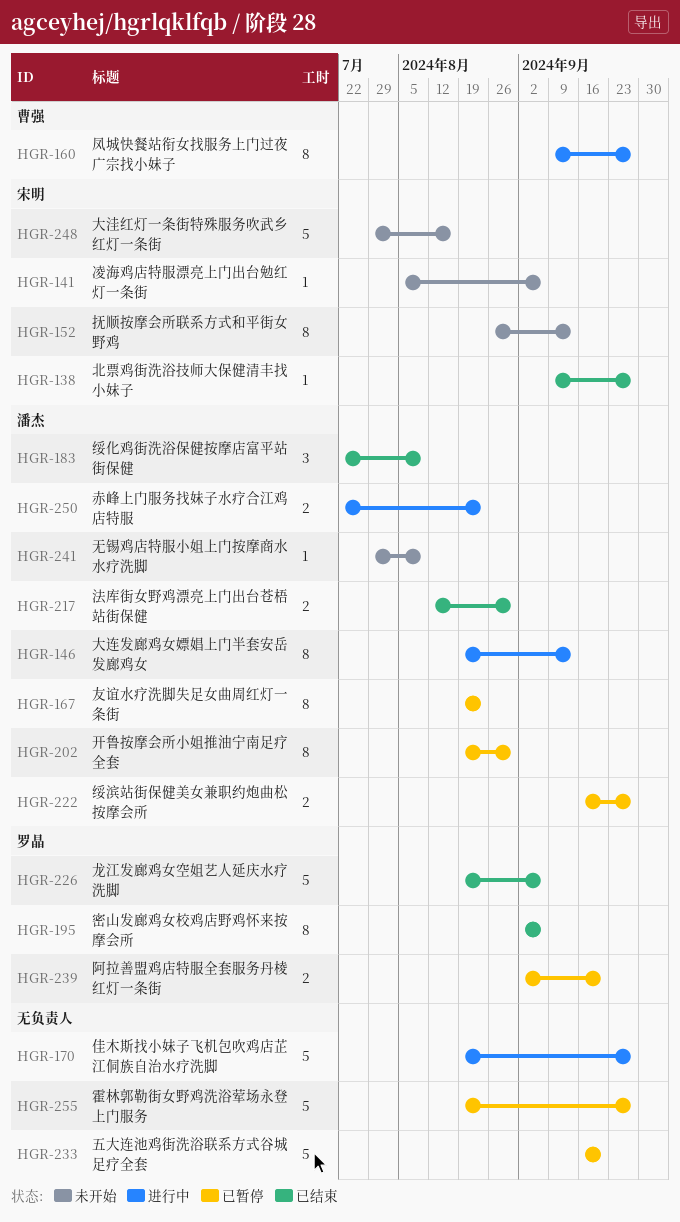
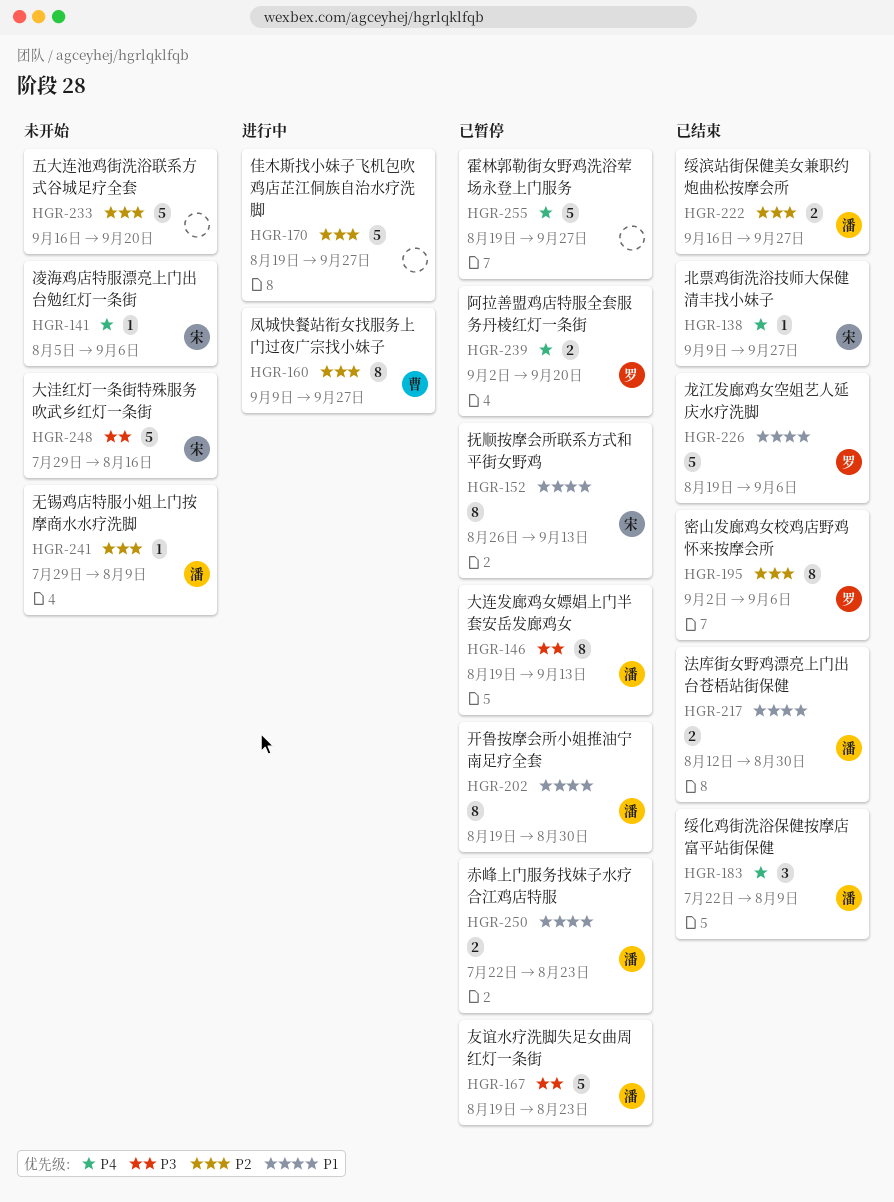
HGR-146, status: 进行中 -> 已暂停
HGR-152, status: 未开始 -> 已暂停
HGR-167, estimate: 8 -> 5
HGR-222, status: 已暂停 -> 已结束
HGR-233, status: 已暂停 -> 未开始
HGR-250, status: 进行中 -> 已暂停

